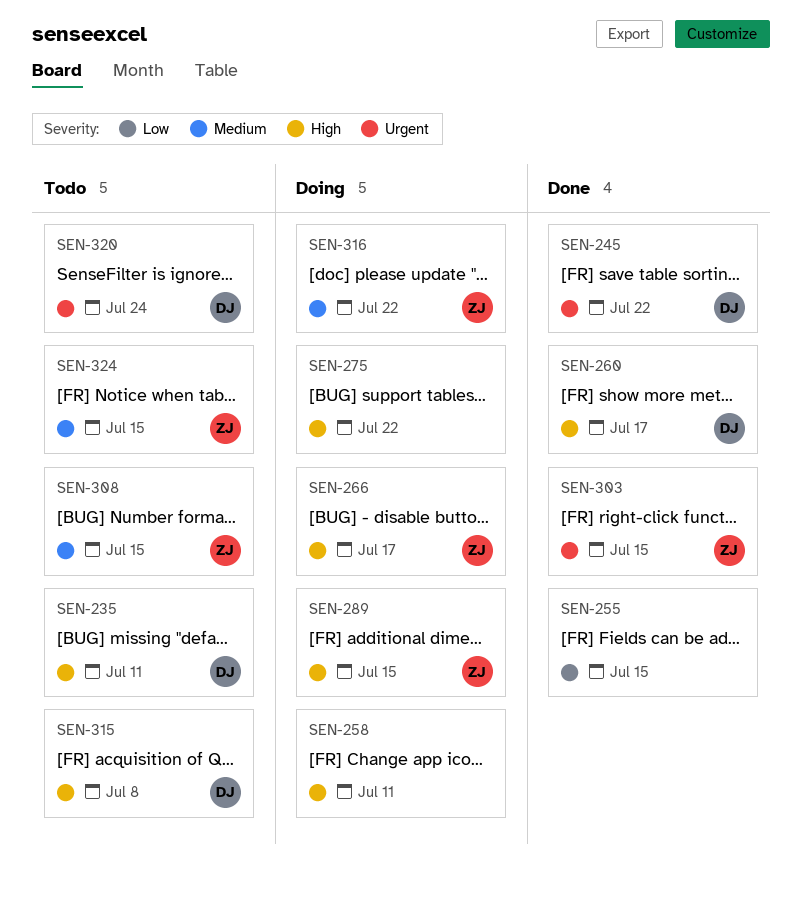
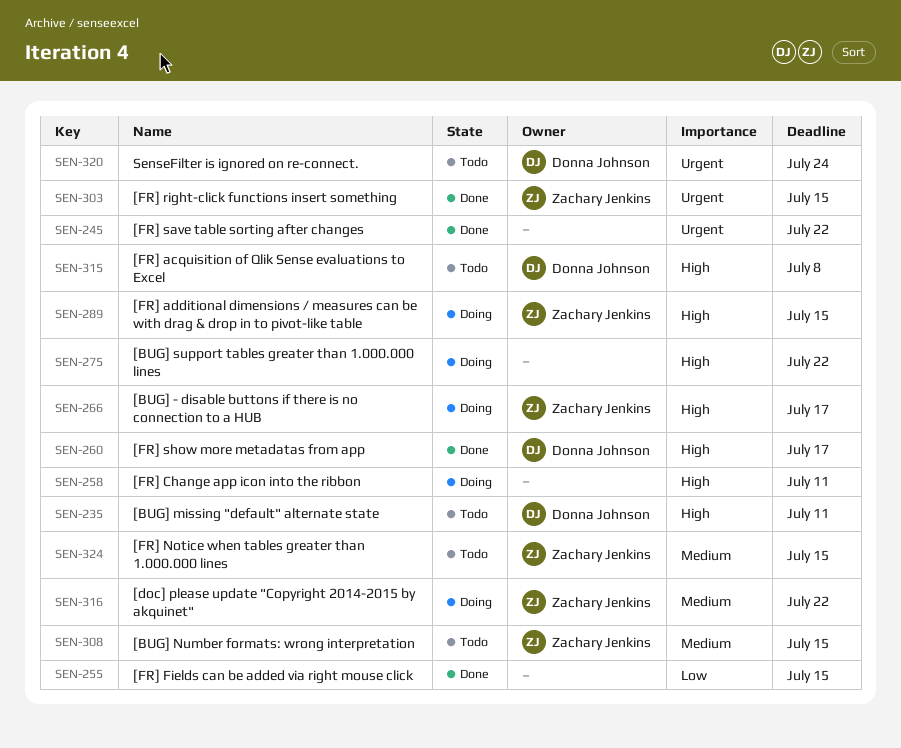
SEN-245, owner: Donna Johnson -> none

